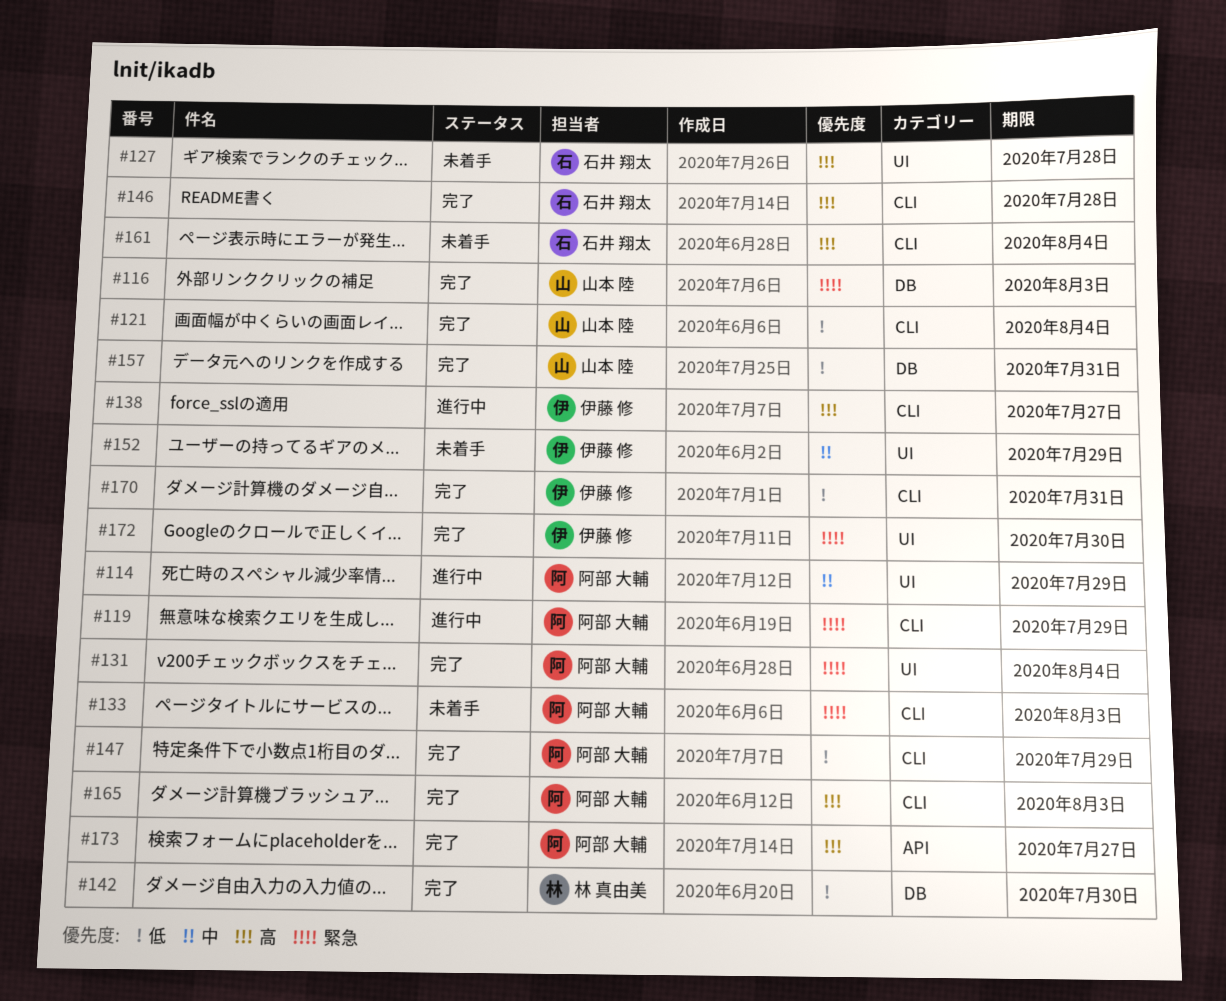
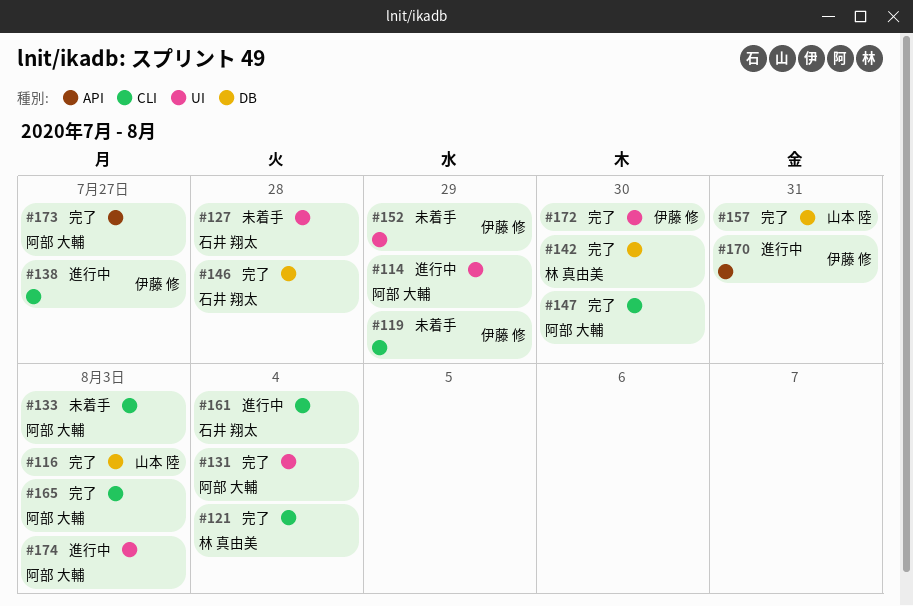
#119, status: 進行中 -> 未着手
#119, owner: 阿部 大輔 -> 伊藤 修
#121, owner: 山本 陸 -> 林 真由美
#146, label: CLI -> DB
#147, due: Jul 29 -> Jul 30
#161, status: 未着手 -> 進行中
#170, status: 完了 -> 進行中
#170, label: CLI -> API
#174: none -> present

